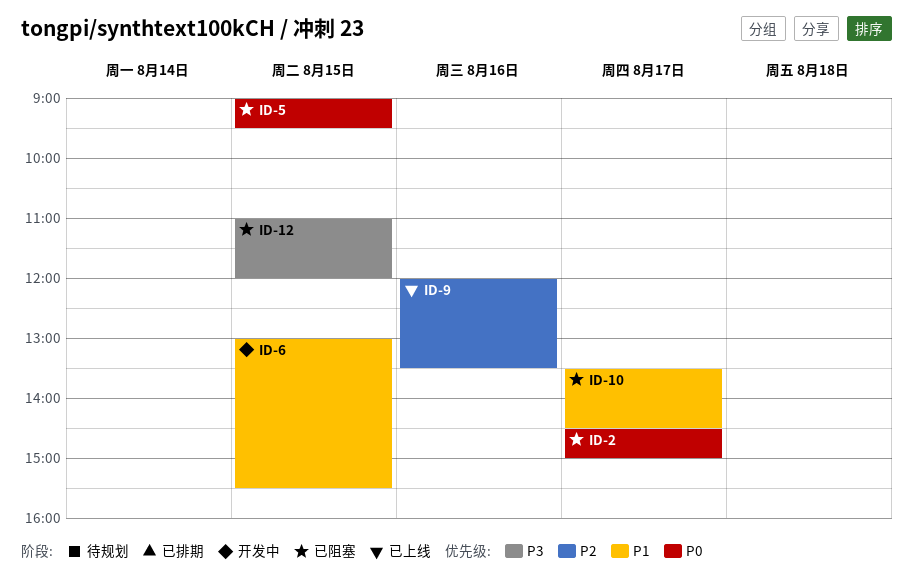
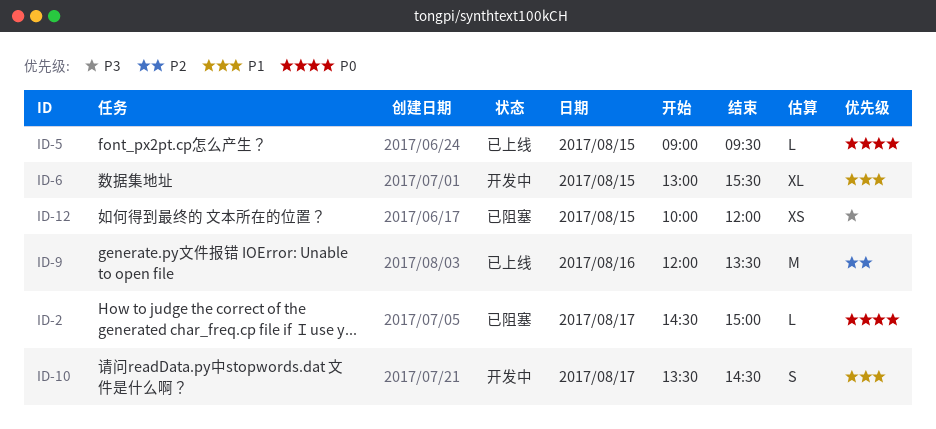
ID-5, status: 已阻塞 -> 已上线
ID-10, status: 已阻塞 -> 开发中
ID-12, begins: 11:00 -> 10:00

